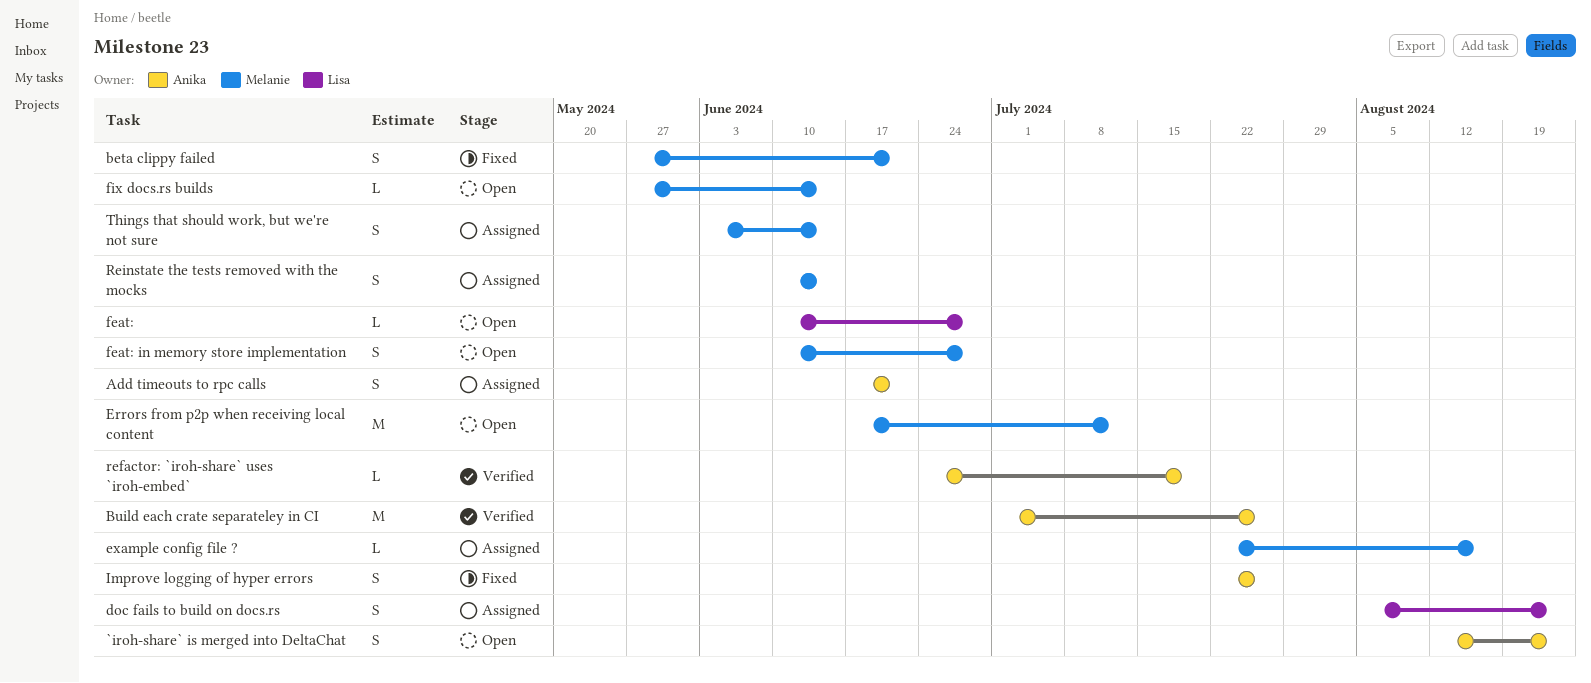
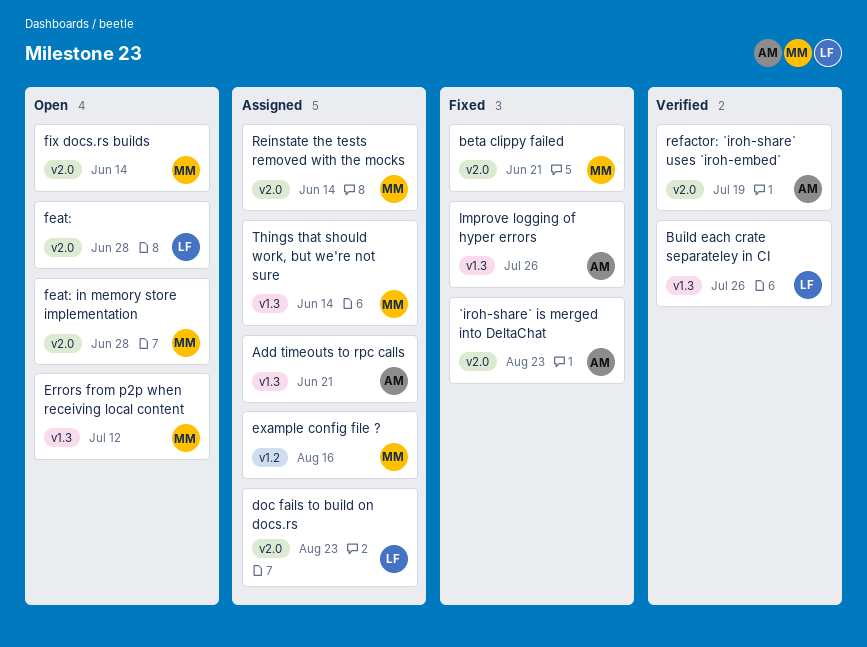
`iroh-share` is merged into DeltaChat, status: Open -> Fixed
Build each crate separateley in CI, owner: Anika -> Lisa

